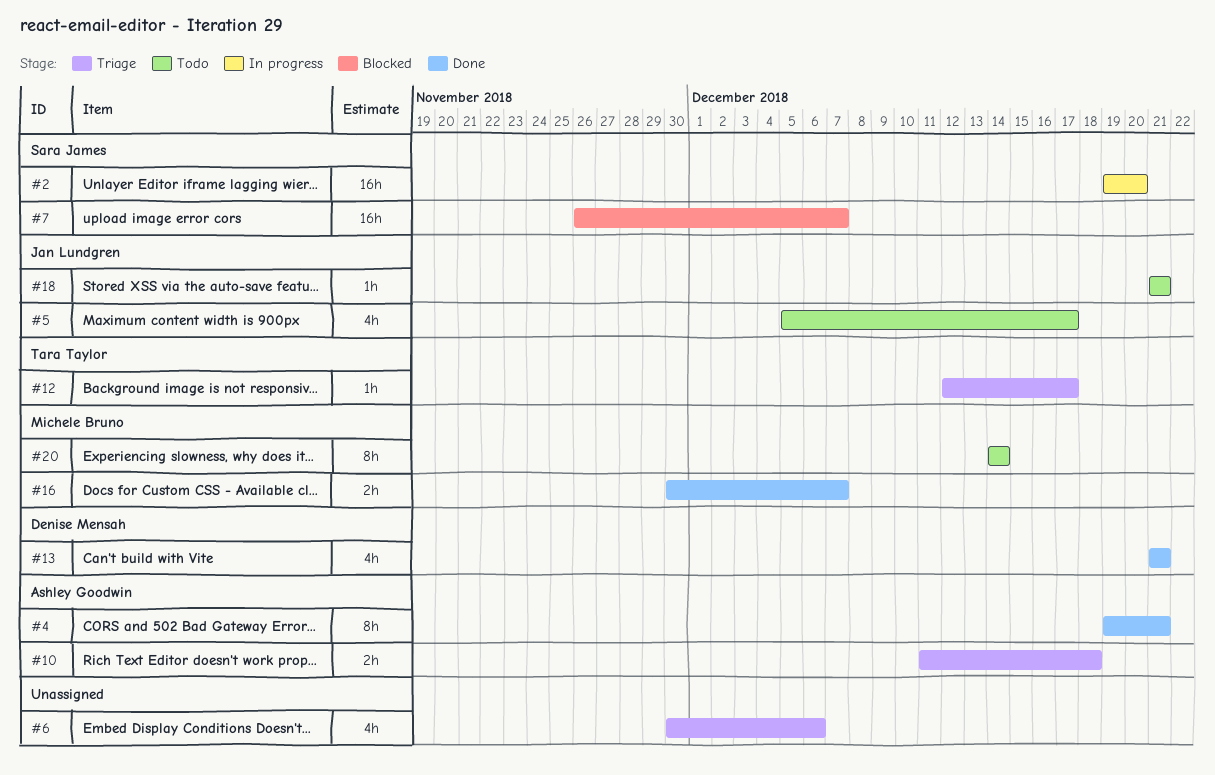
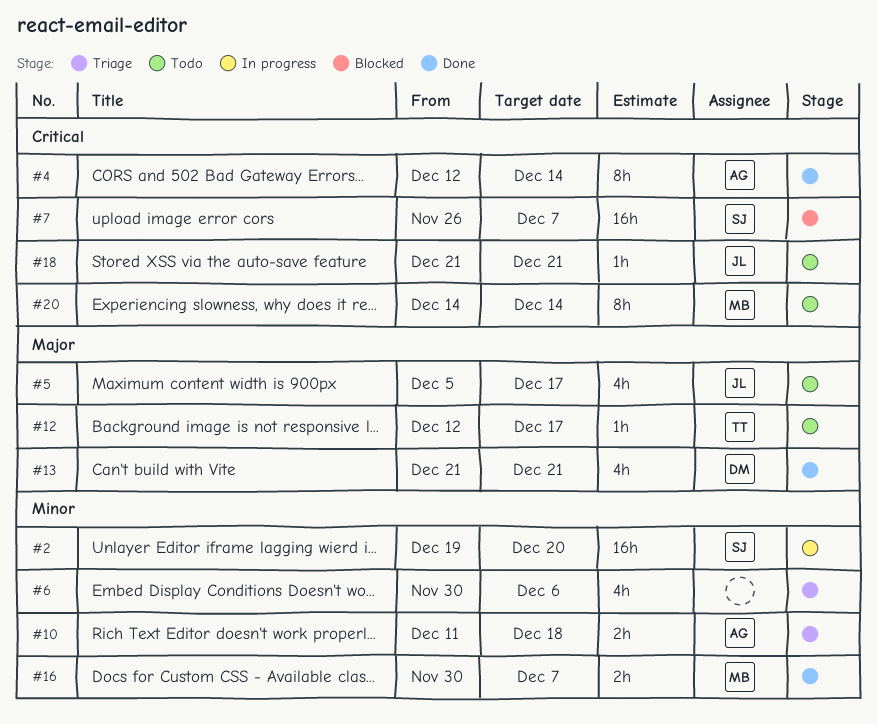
#4, start: Dec 19 -> Dec 12
#4, due: Dec 21 -> Dec 14
#12, status: Triage -> Todo

